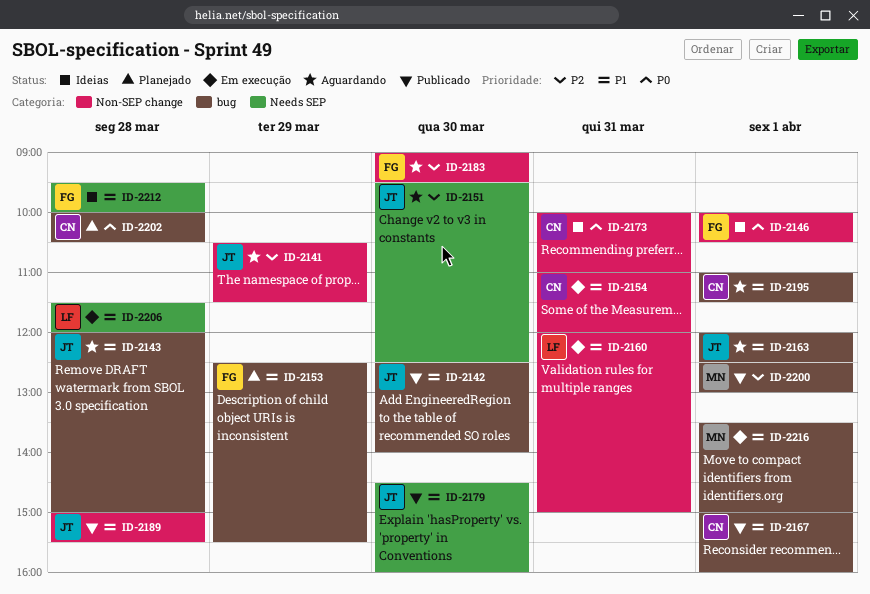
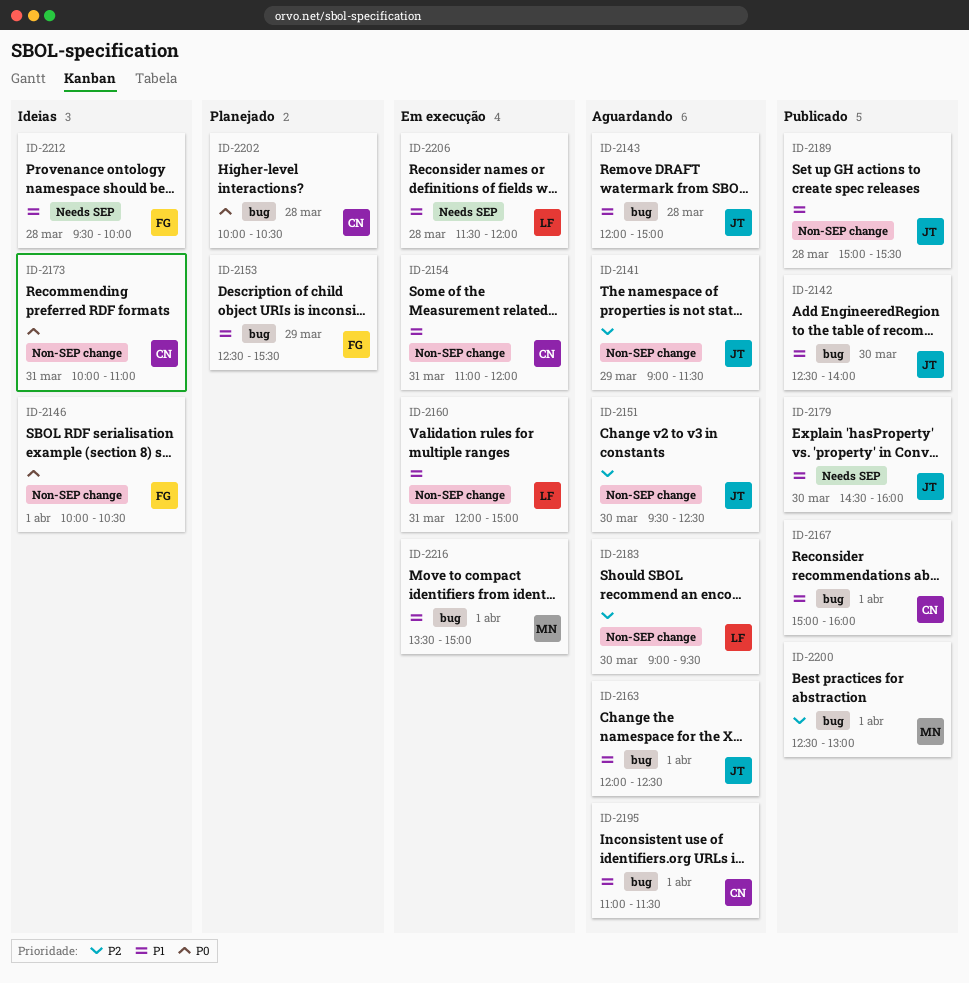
ID-2141, begins: 10:30 -> 09:00
ID-2151, label: Needs SEP -> Non-SEP change
ID-2183, owner: FG -> LF

